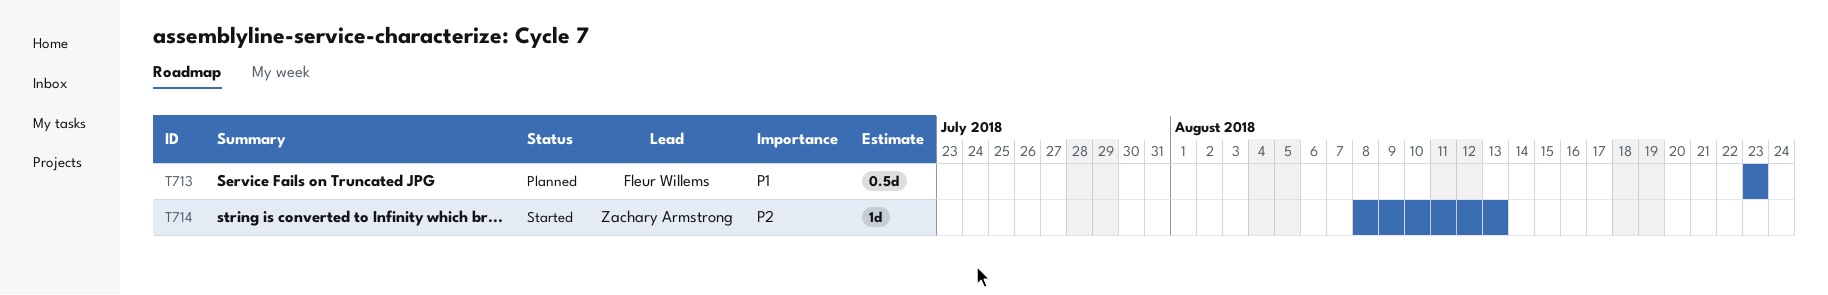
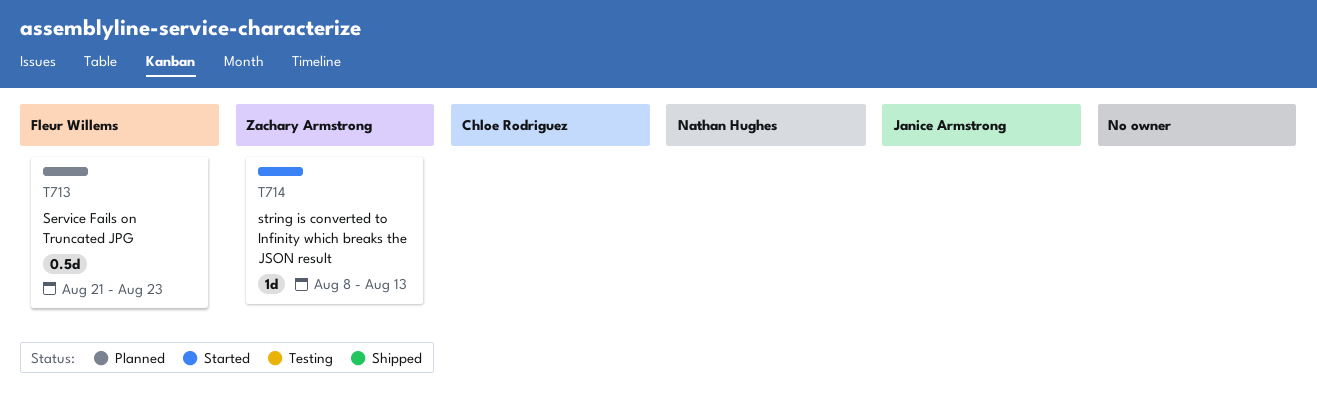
T713, start: Aug 23 -> Aug 21

